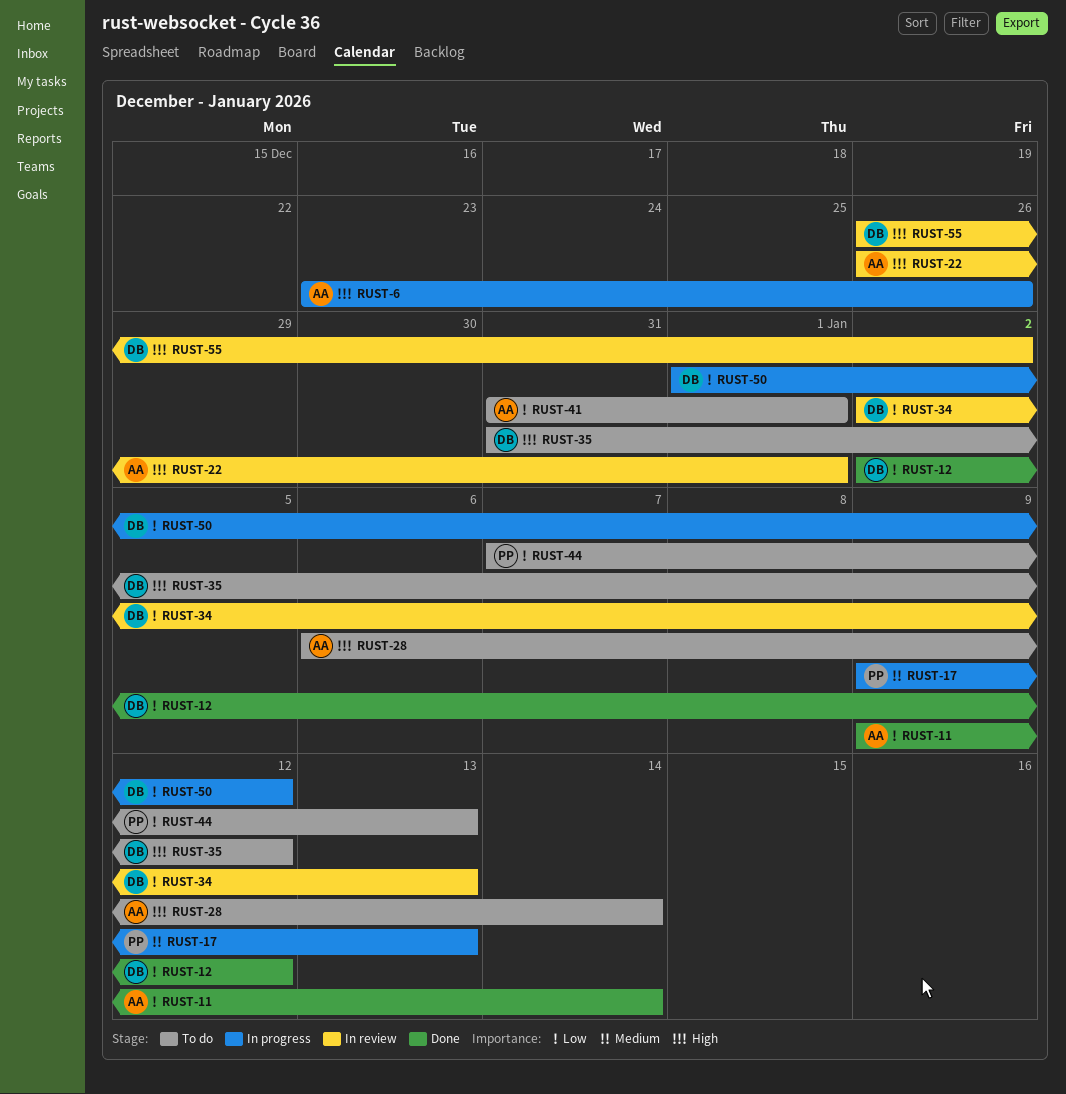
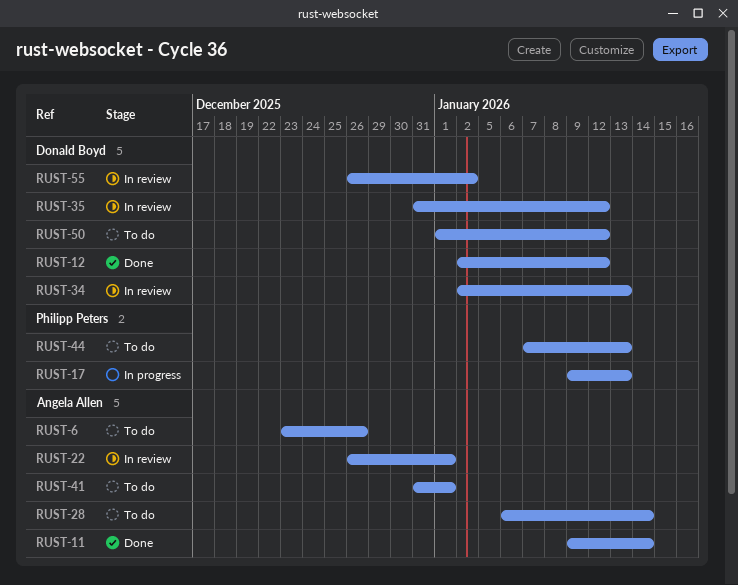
RUST-6, status: In progress -> To do
RUST-35, status: To do -> In review
RUST-50, status: In progress -> To do

